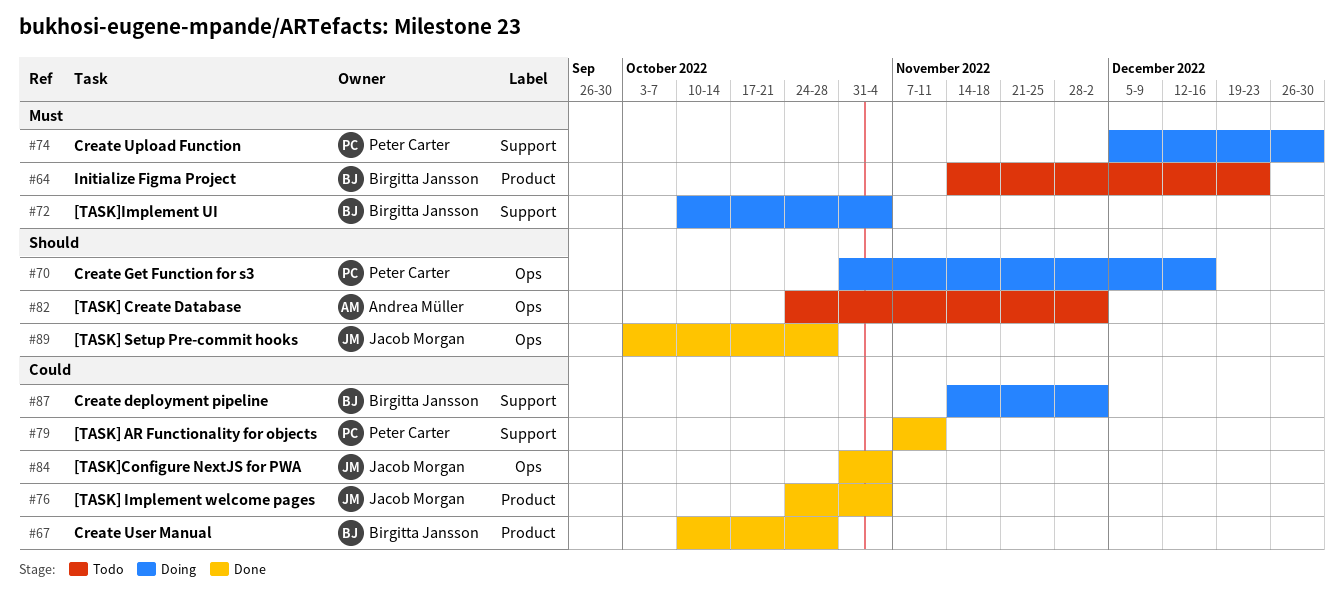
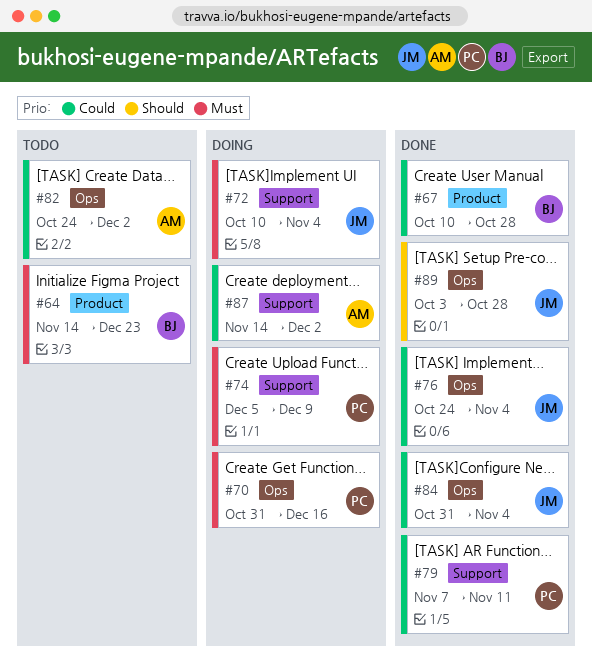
#70, priority: Should -> Must
#72, owner: Birgitta Jansson -> Jacob Morgan
#74, due: Dec 30 -> Dec 9
#76, label: Product -> Ops
#82, priority: Should -> Could
#87, owner: Birgitta Jansson -> Andrea Müller

